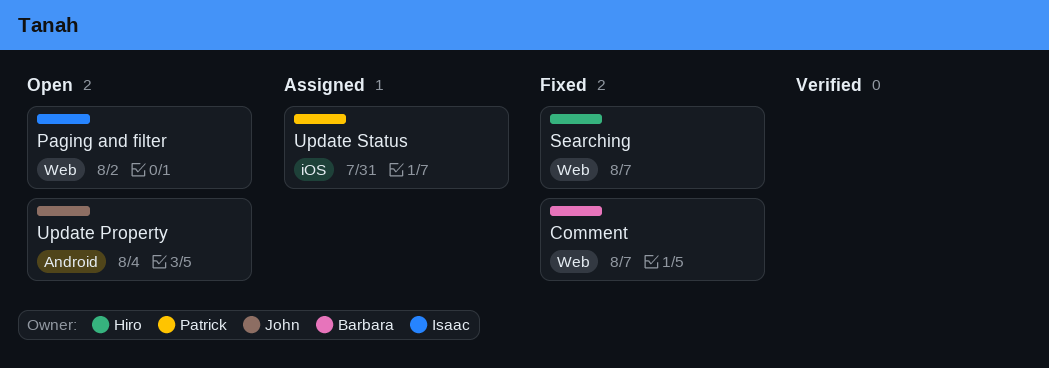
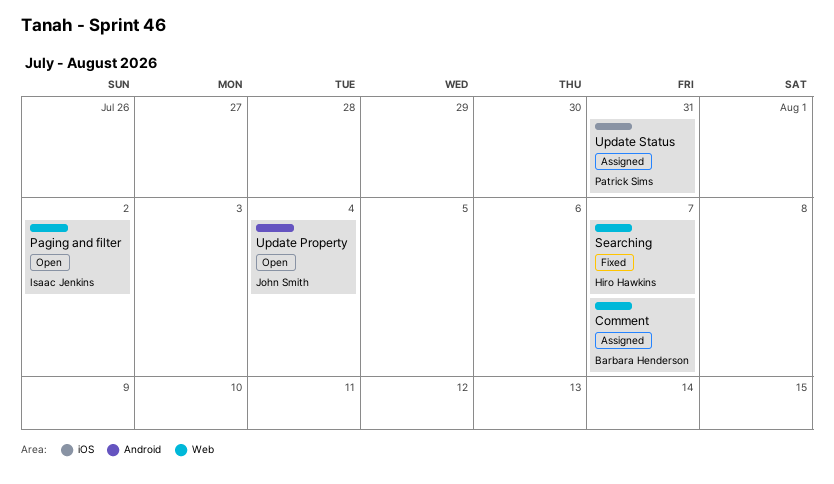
Comment, status: Fixed -> Assigned

